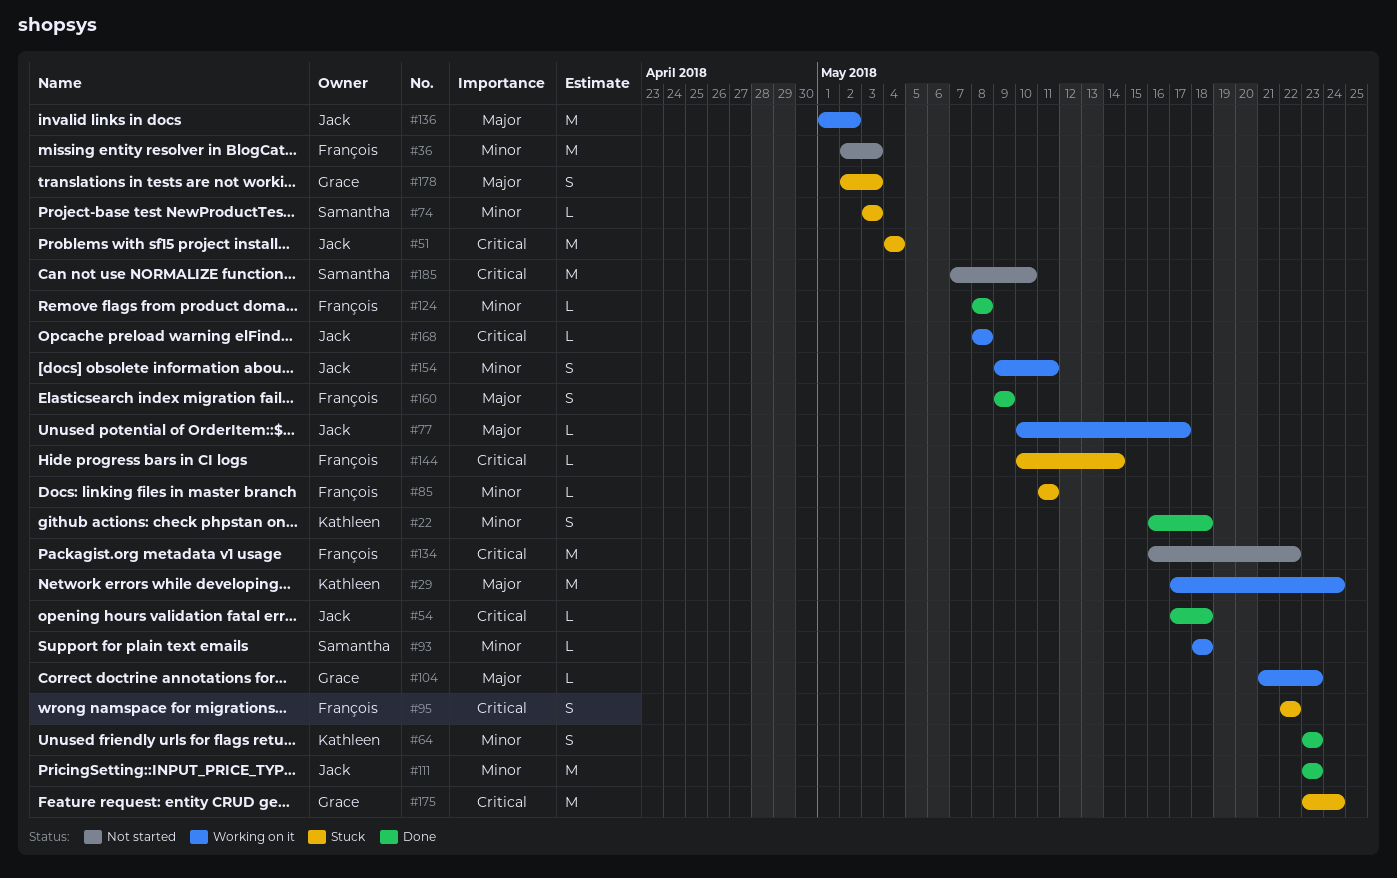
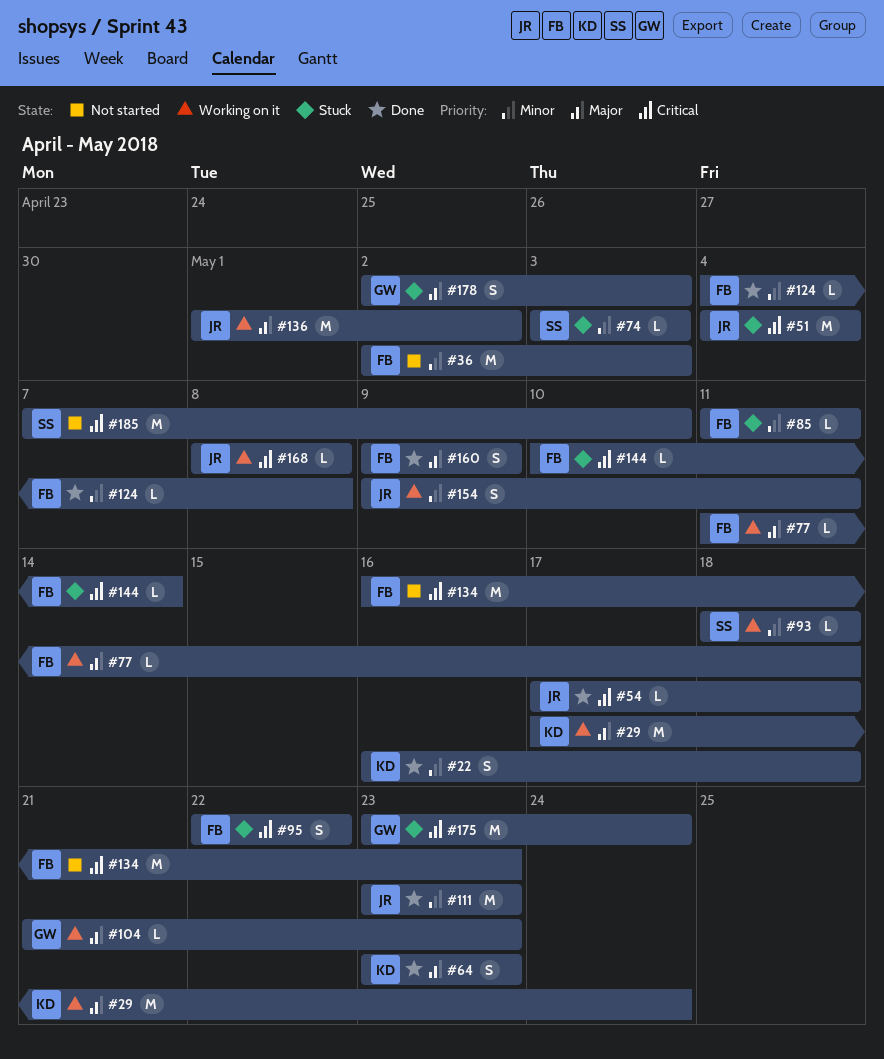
#64, priority: Minor -> Major
#77, owner: Jack -> François
#77, start: May 10 -> May 11
#77, due: May 17 -> May 18
#124, start: May 8 -> May 4
#134, due: May 22 -> May 23

